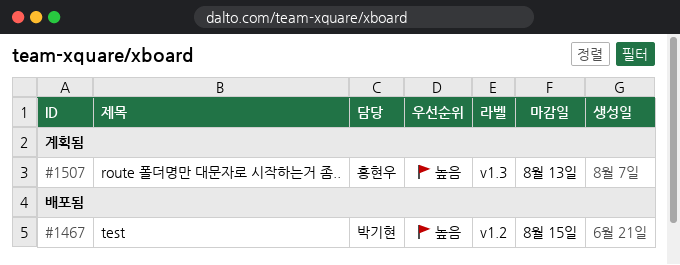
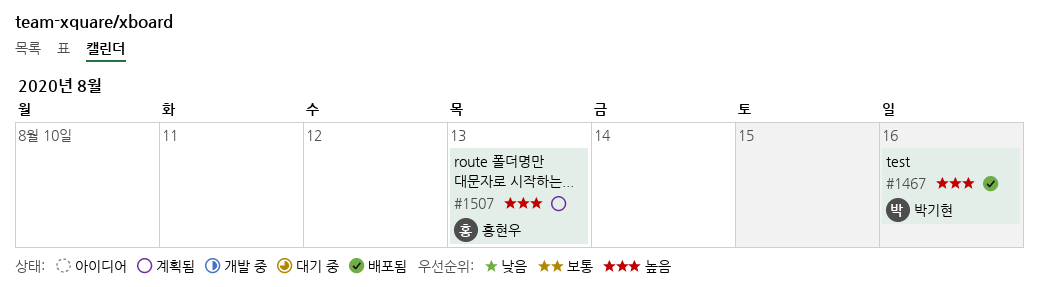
#1467, due: Aug 15 -> Aug 16

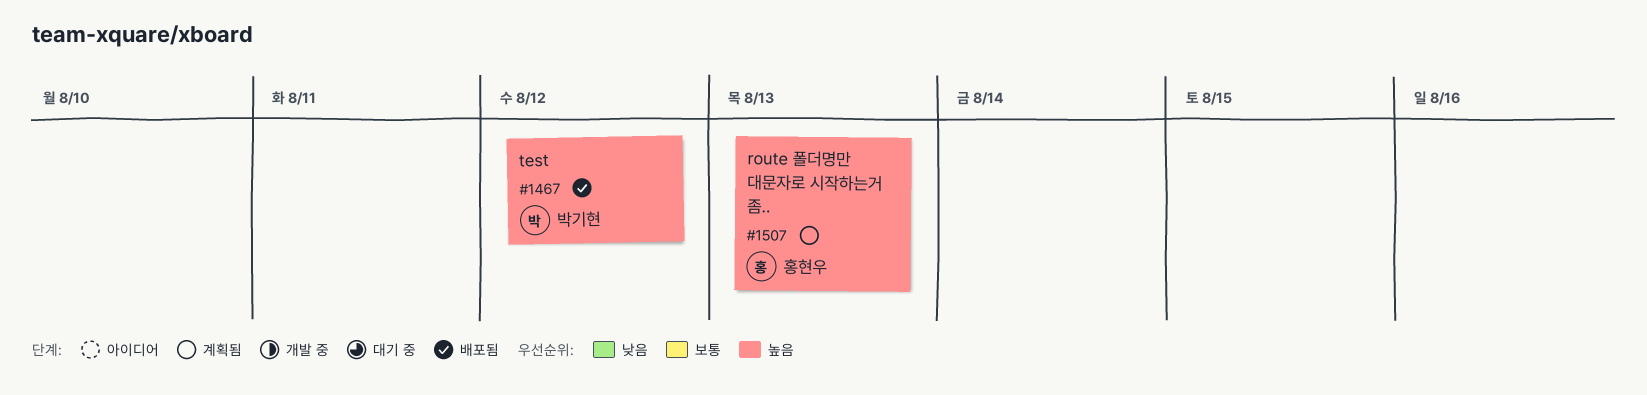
#1467, due: Aug 16 -> Aug 12

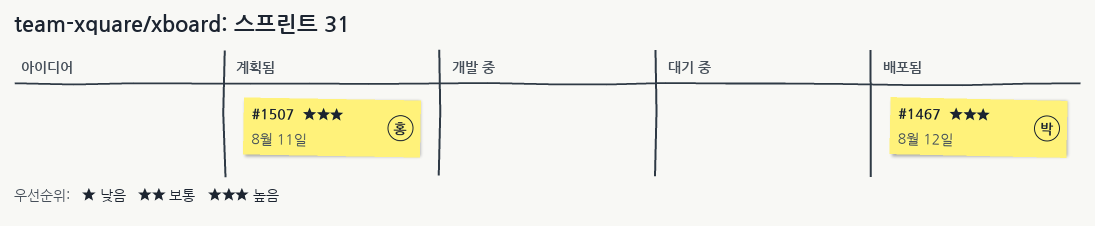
#1507, due: Aug 13 -> Aug 11

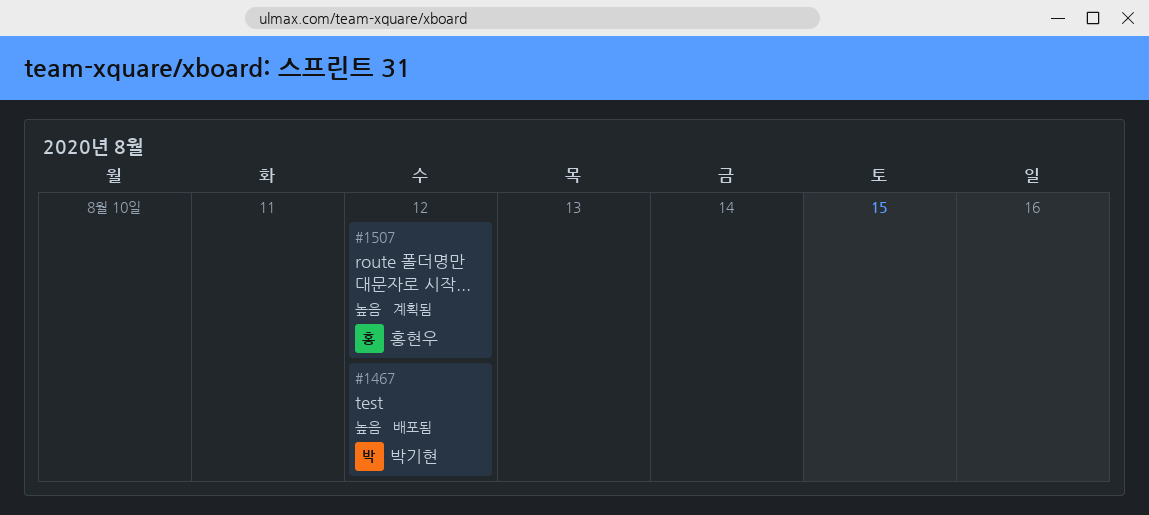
#1507, due: Aug 11 -> Aug 12

